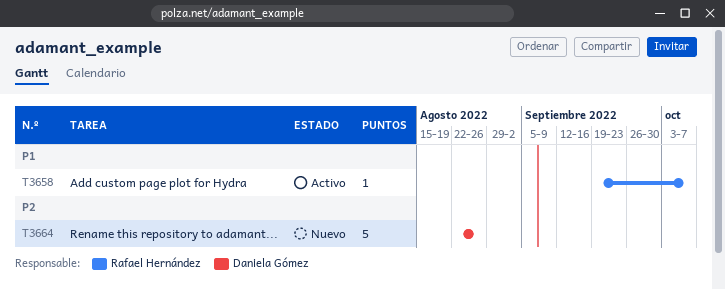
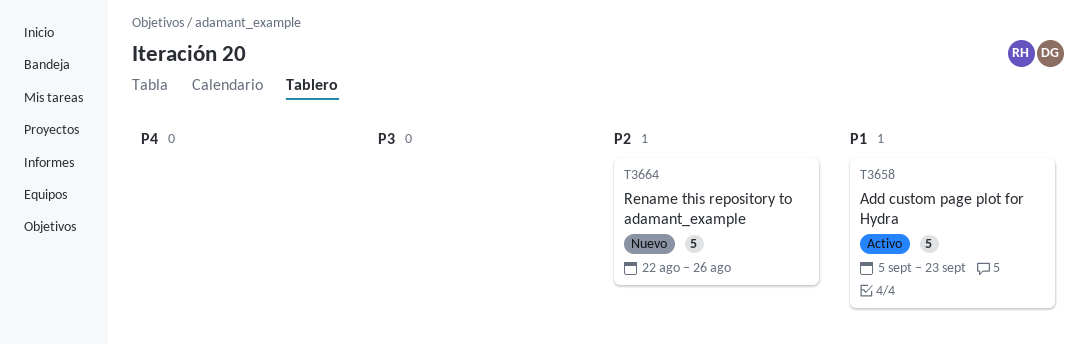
T3658, estimate: 1 -> 5
T3658, start: Sep 19 -> Sep 5
T3658, due: Oct 7 -> Sep 23

